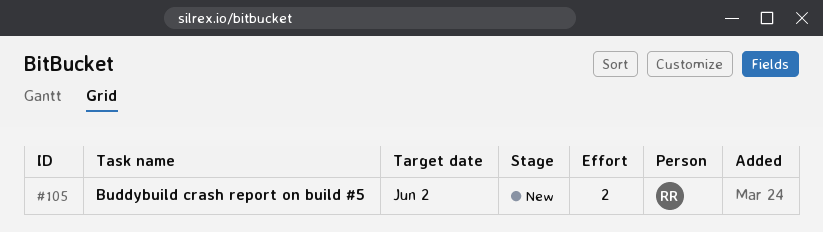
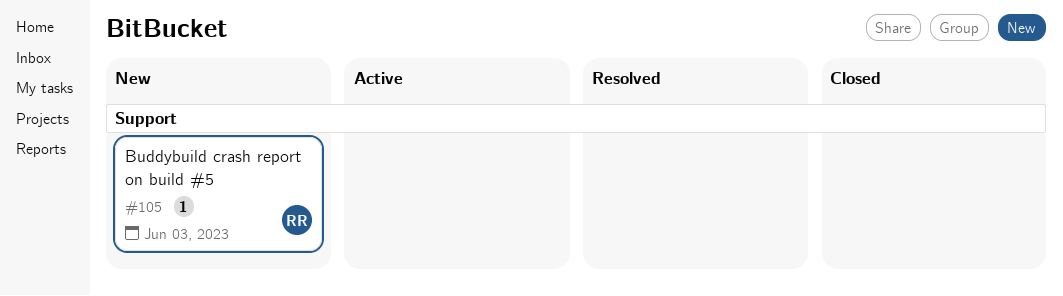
#105, estimate: 2 -> 1
#105, due: Jun 2 -> Jun 3

